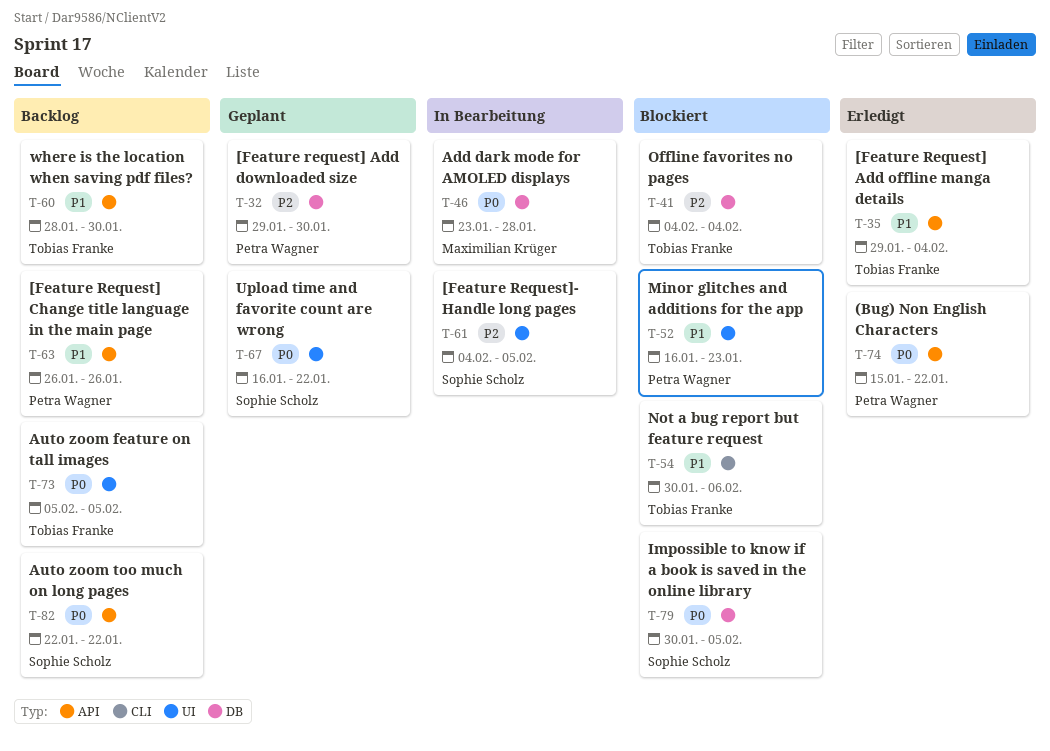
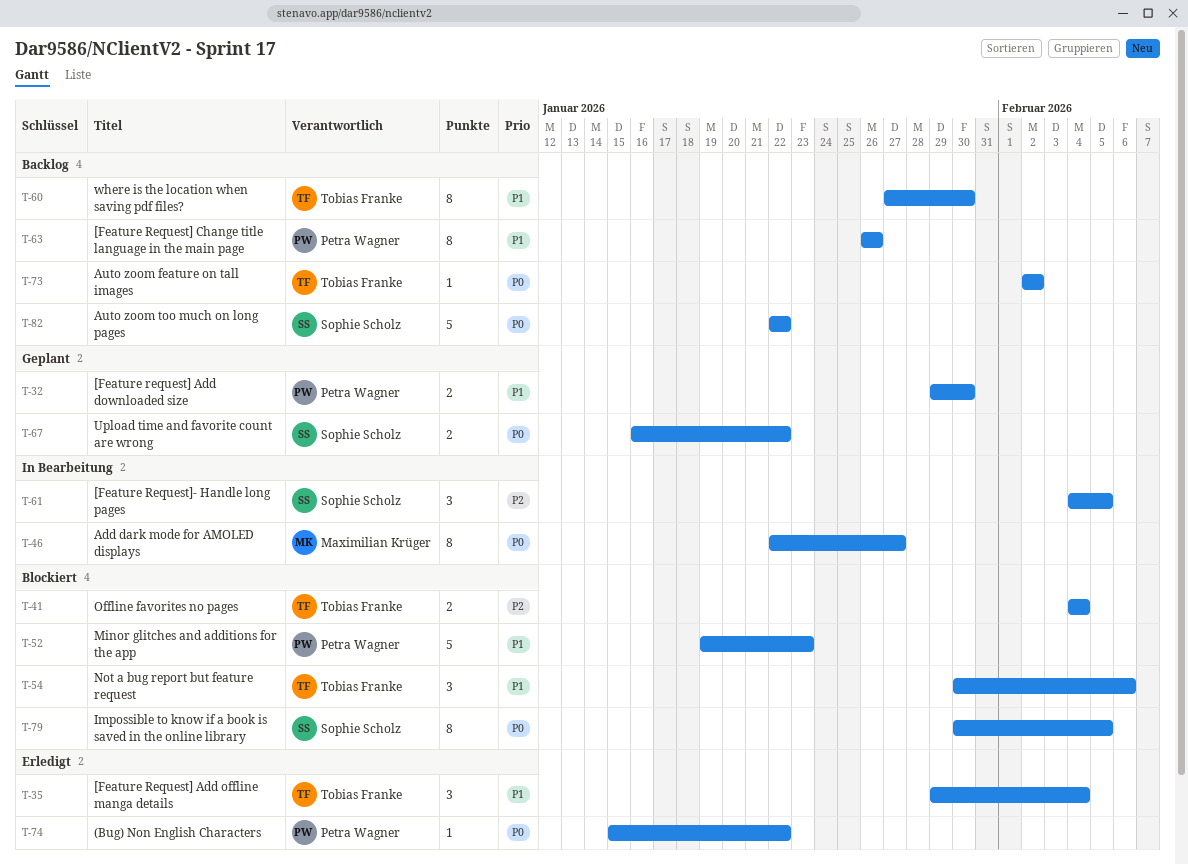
T-32, priority: P2 -> P1
T-46, start: Jan 23 -> Jan 22
T-46, due: Jan 28 -> Jan 27
T-52, start: Jan 16 -> Jan 19
T-60, start: Jan 28 -> Jan 27
T-73, start: Feb 5 -> Feb 2
T-73, due: Feb 5 -> Feb 2

